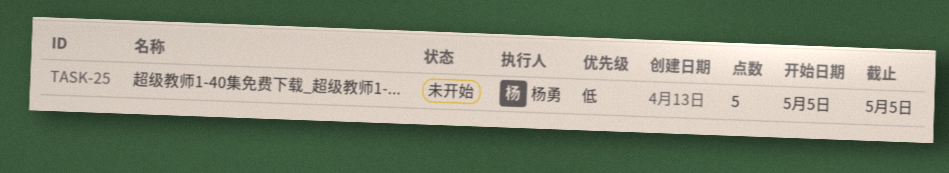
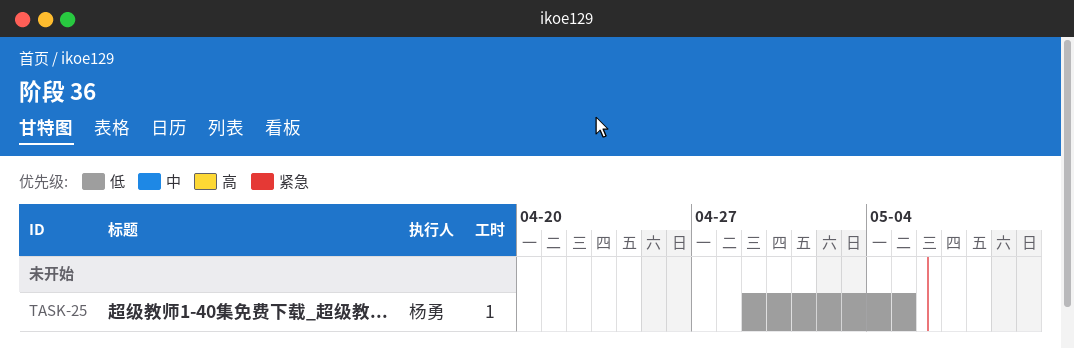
TASK-25, estimate: 5 -> 1
TASK-25, start: May 5 -> Apr 29

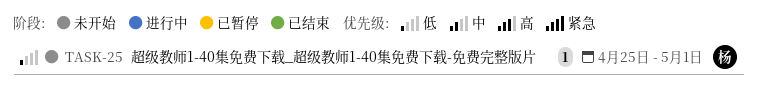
TASK-25, start: Apr 29 -> Apr 25
TASK-25, due: May 5 -> May 1

